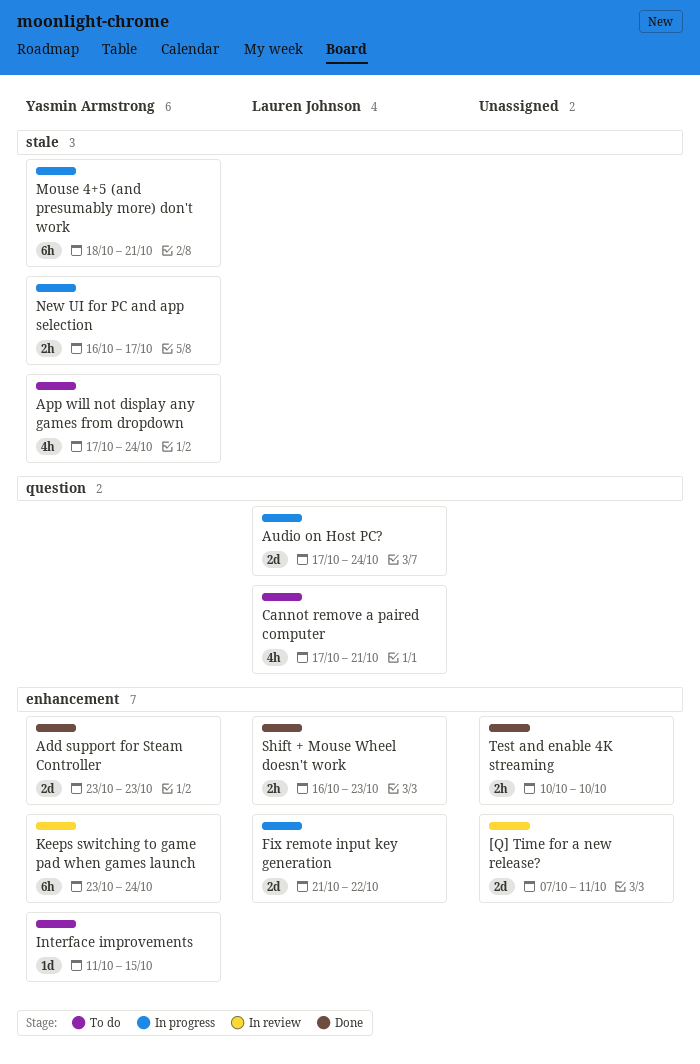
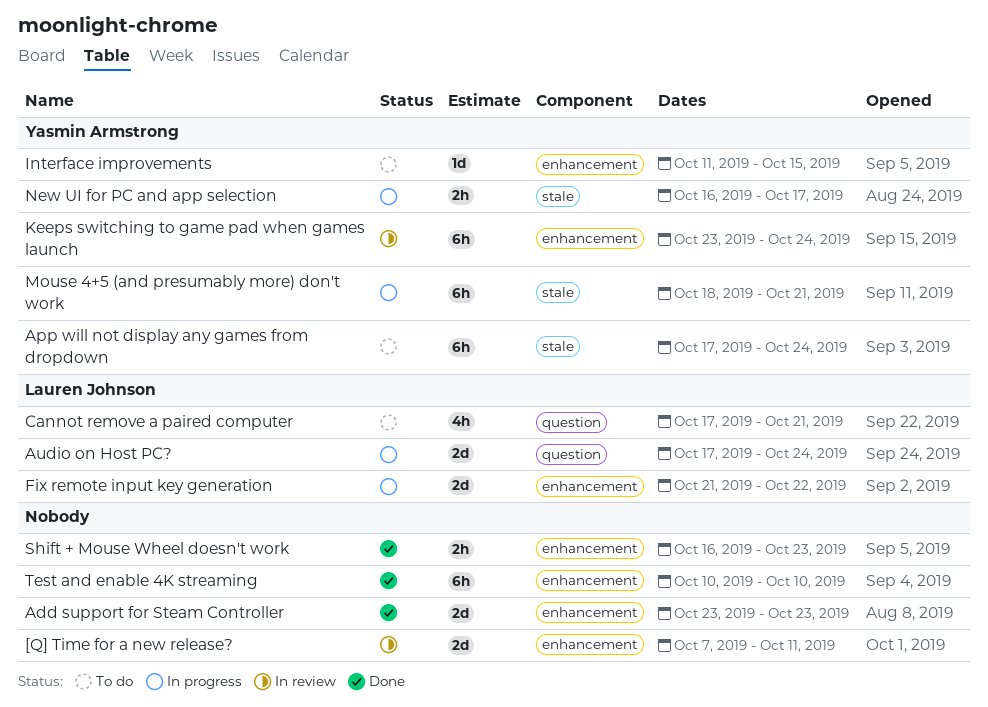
Add support for Steam Controller, owner: Yasmin Armstrong -> none
App will not display any games from dropdown, estimate: 4h -> 6h
Shift + Mouse Wheel doesn't work, owner: Lauren Johnson -> none
Test and enable 4K streaming, estimate: 2h -> 6h

